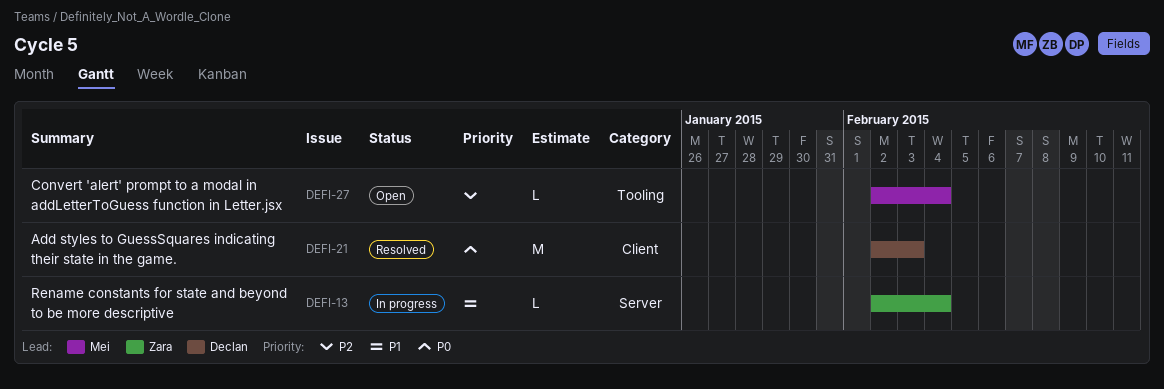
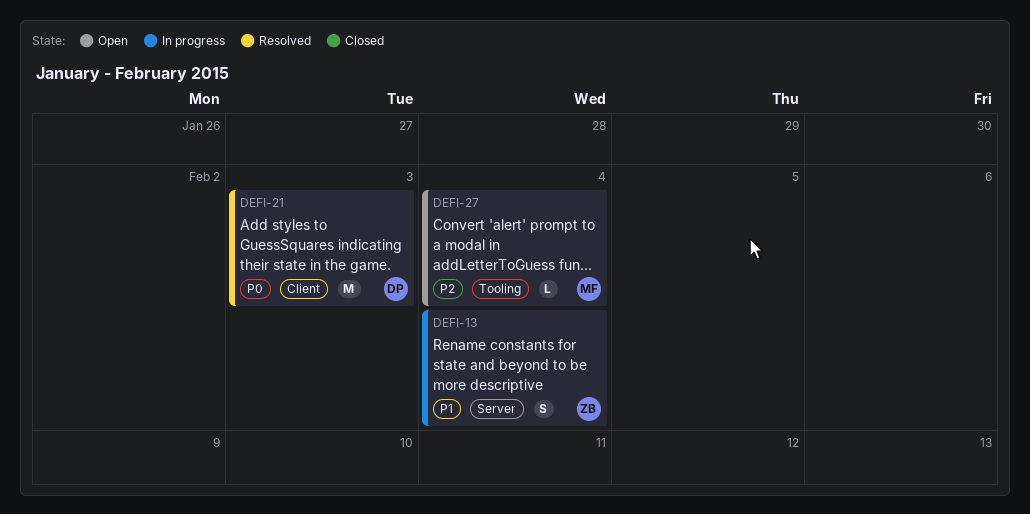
DEFI-13, estimate: L -> S

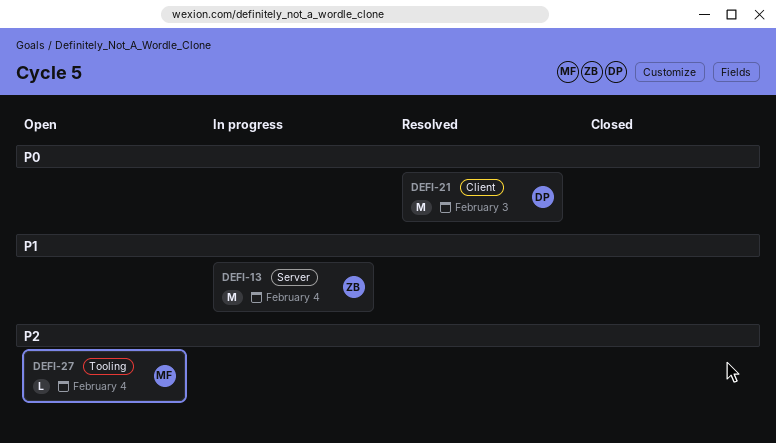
DEFI-13, estimate: S -> M

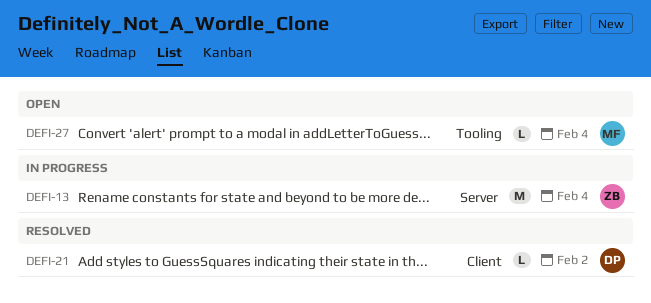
DEFI-21, estimate: M -> L
DEFI-21, due: Feb 3 -> Feb 2

